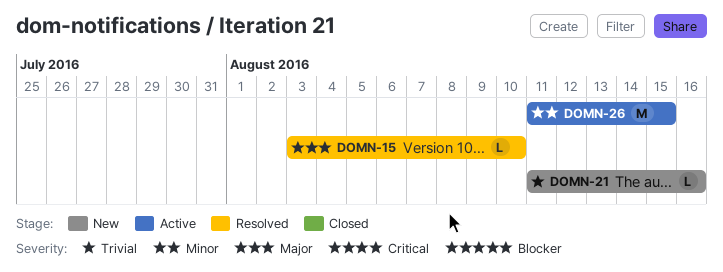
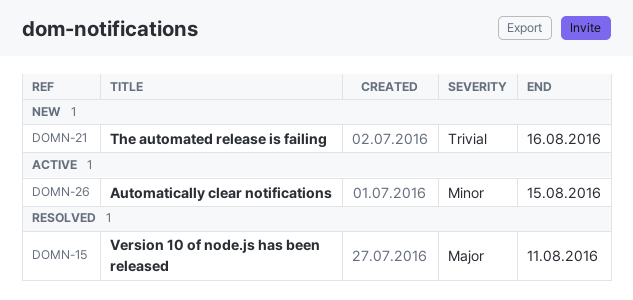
DOMN-15, due: Aug 10 -> Aug 11

